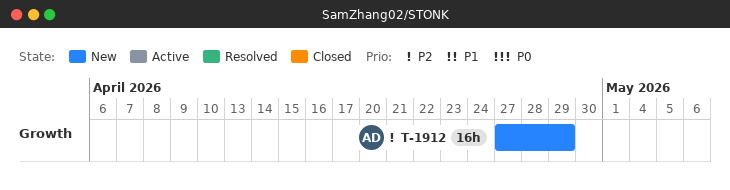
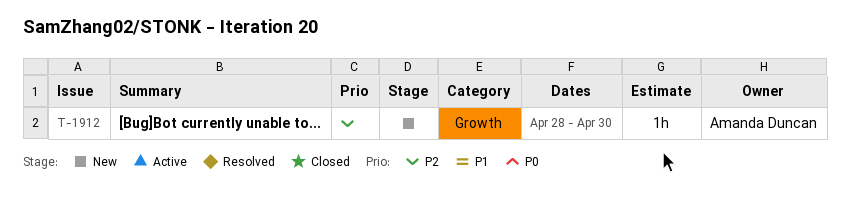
T-1912, estimate: 16h -> 1h
T-1912, start: Apr 27 -> Apr 28
T-1912, due: Apr 29 -> Apr 30

